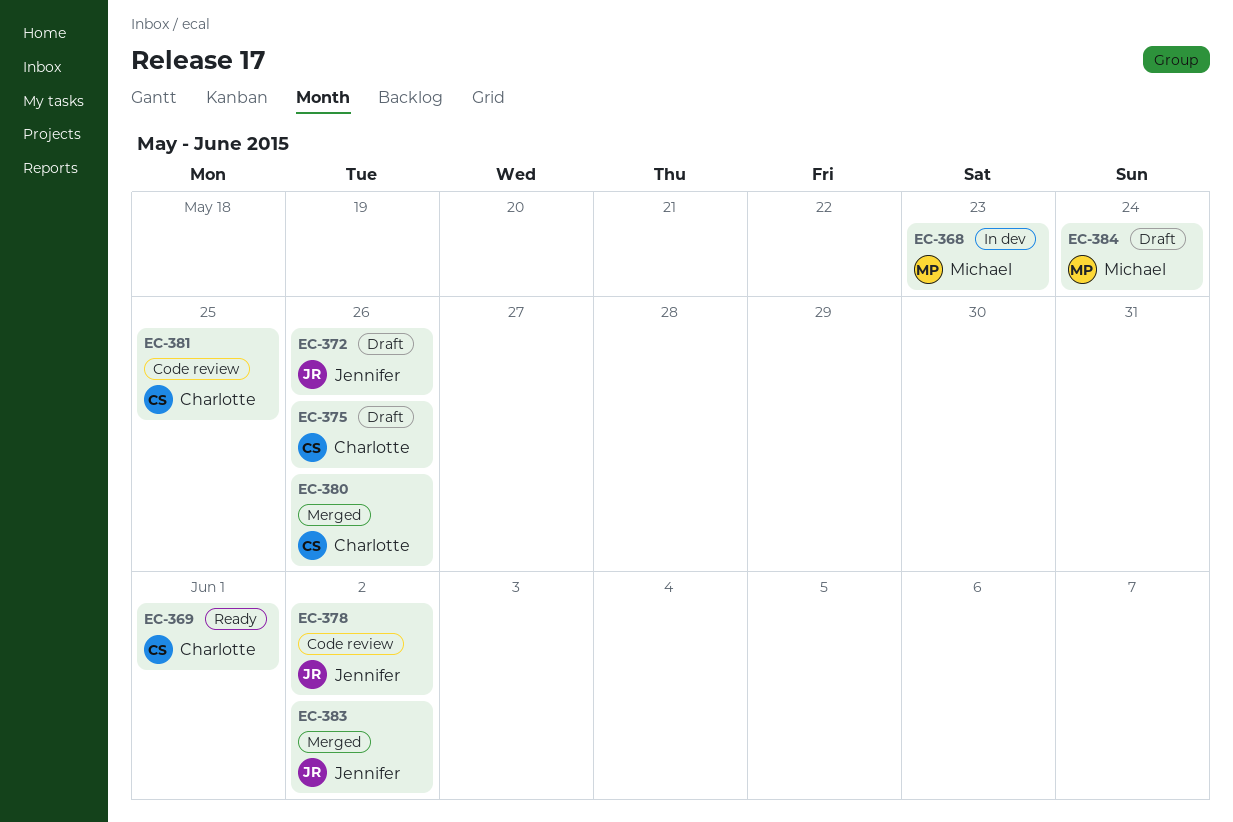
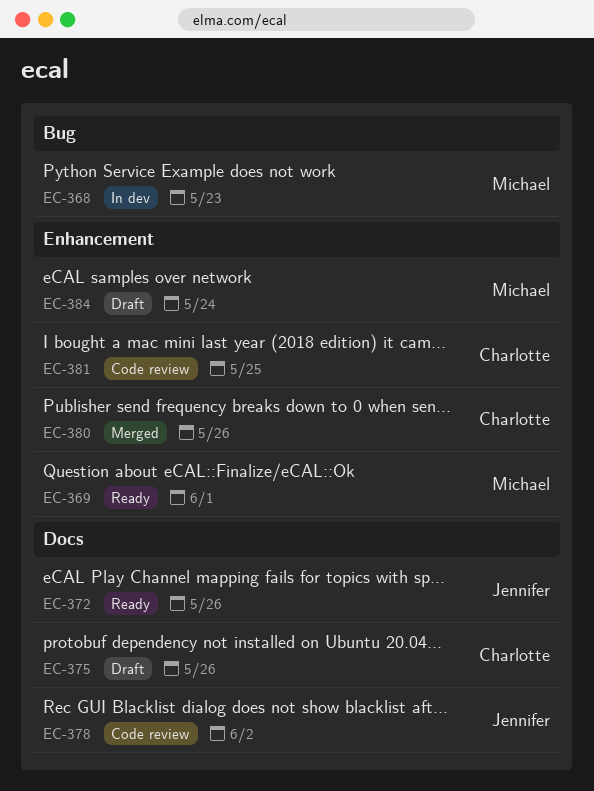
EC-369, owner: Charlotte -> Michael
EC-372, status: Draft -> Ready
EC-383: present -> none

